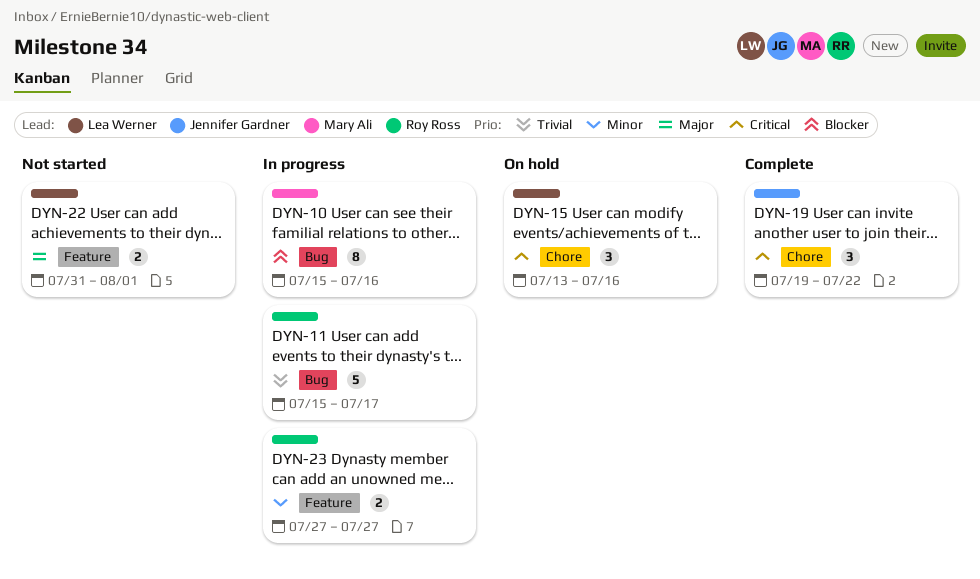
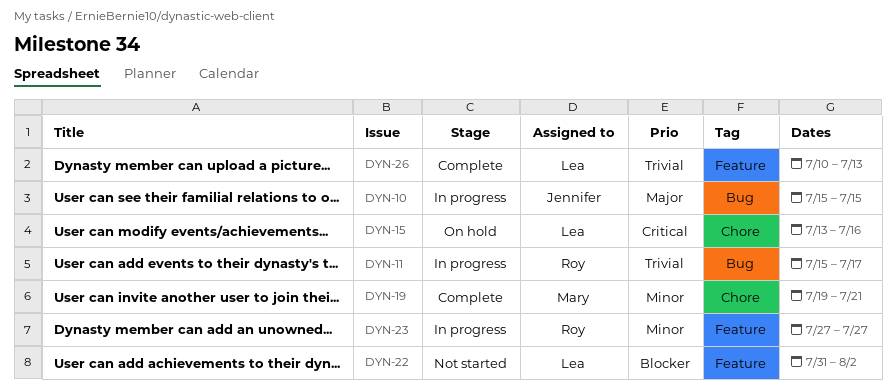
DYN-10, owner: Mary Ali -> Jennifer Gardner
DYN-10, priority: Blocker -> Major
DYN-10, due: Jul 16 -> Jul 15
DYN-19, owner: Jennifer Gardner -> Mary Ali
DYN-19, priority: Critical -> Minor
DYN-19, due: Jul 22 -> Jul 21
DYN-22, priority: Major -> Blocker
DYN-22, due: Aug 1 -> Aug 2
DYN-26: none -> present

